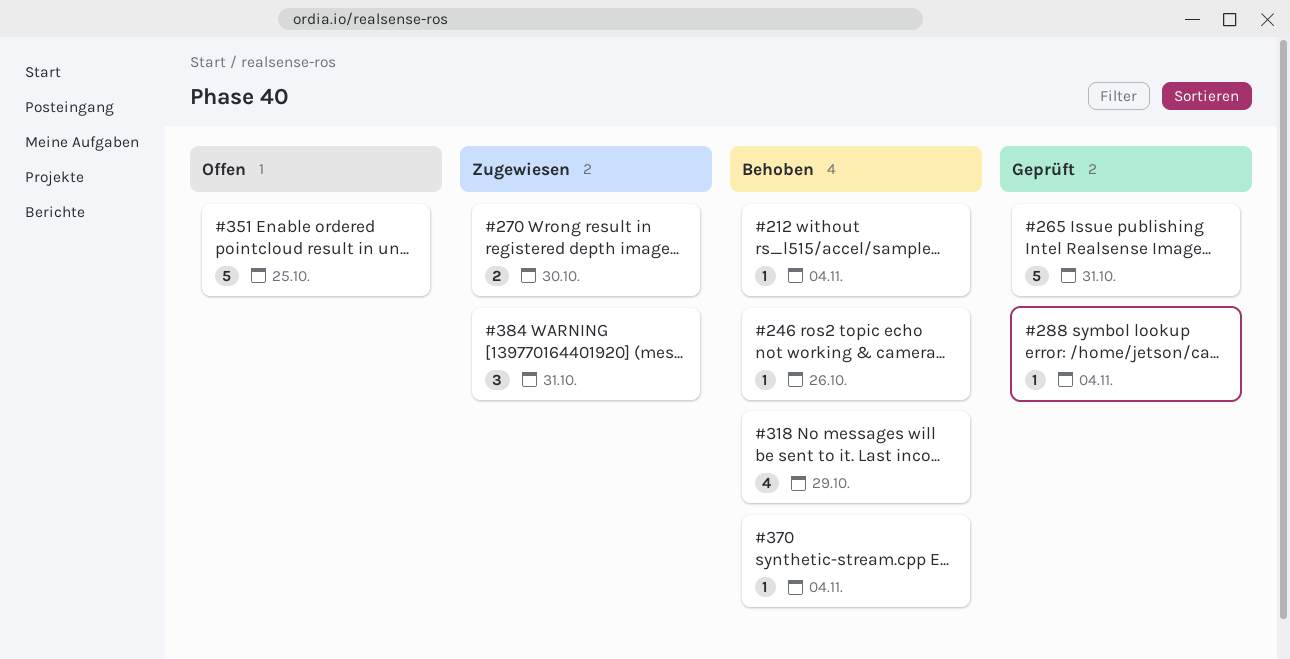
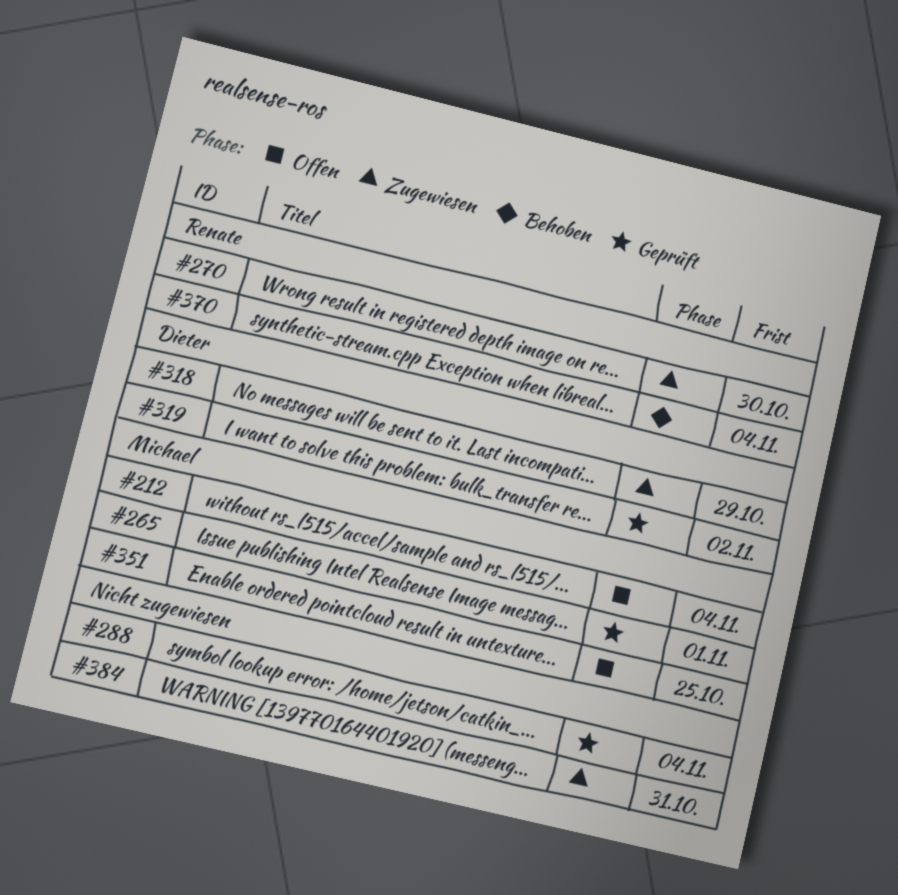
#212, status: Behoben -> Offen
#246: present -> none
#265, due: Oct 31 -> Nov 1
#318, status: Behoben -> Zugewiesen
#319: none -> present

